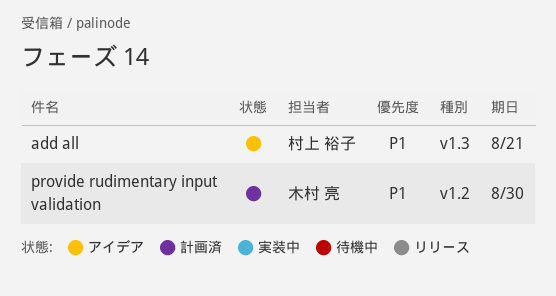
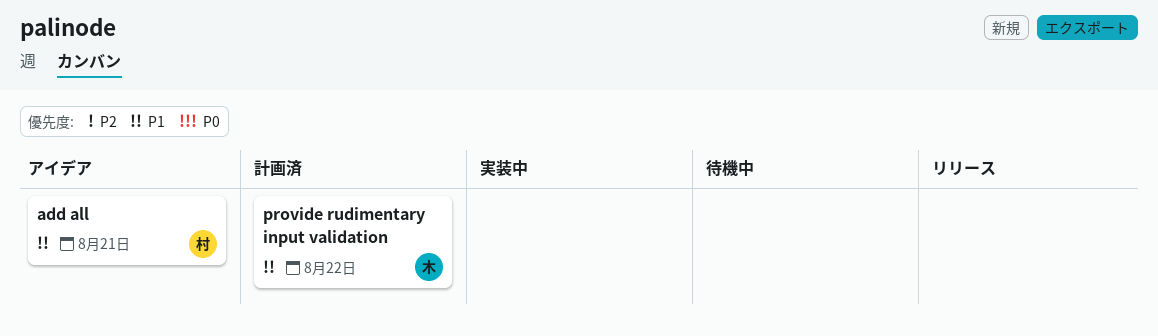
provide rudimentary input validation, due: Aug 30 -> Aug 22

